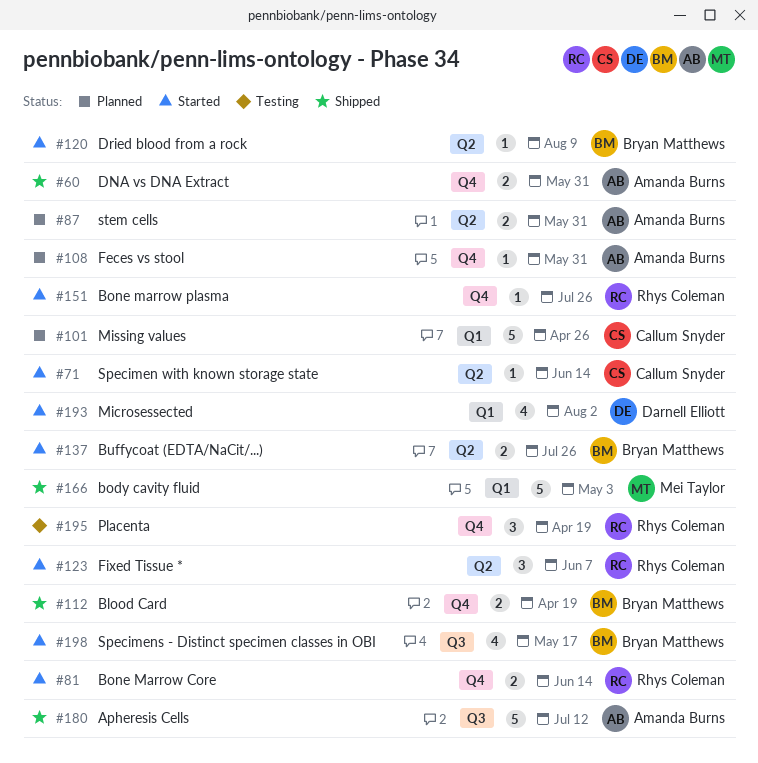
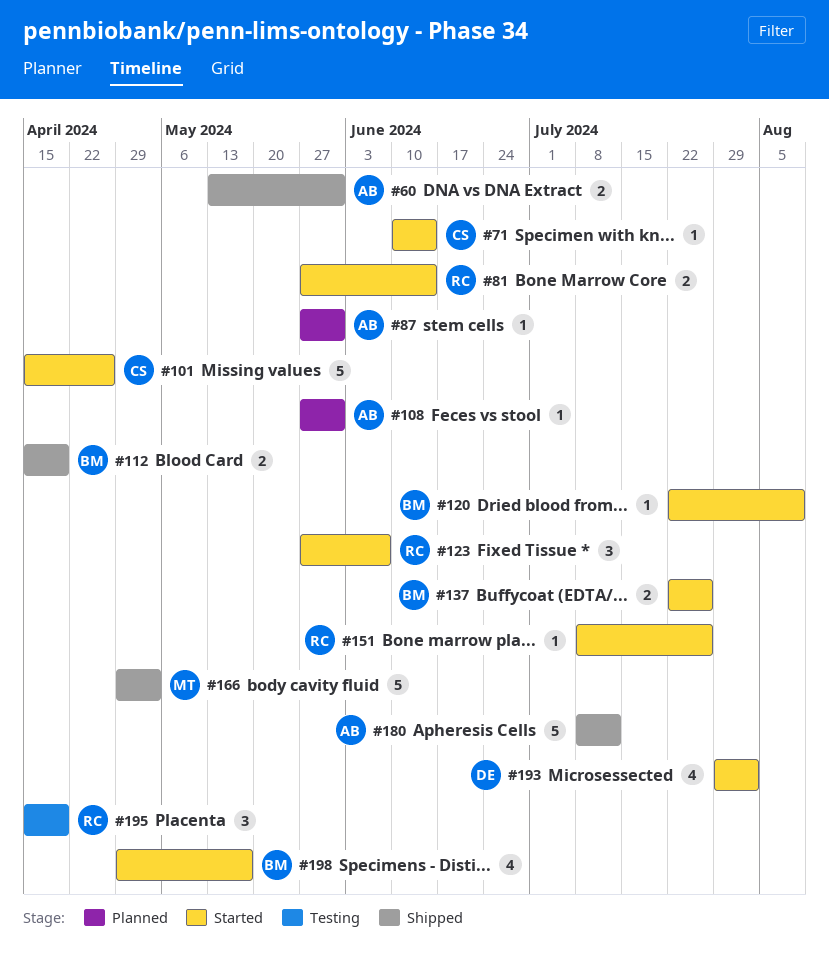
#87, estimate: 2 -> 1
#101, status: Planned -> Started

